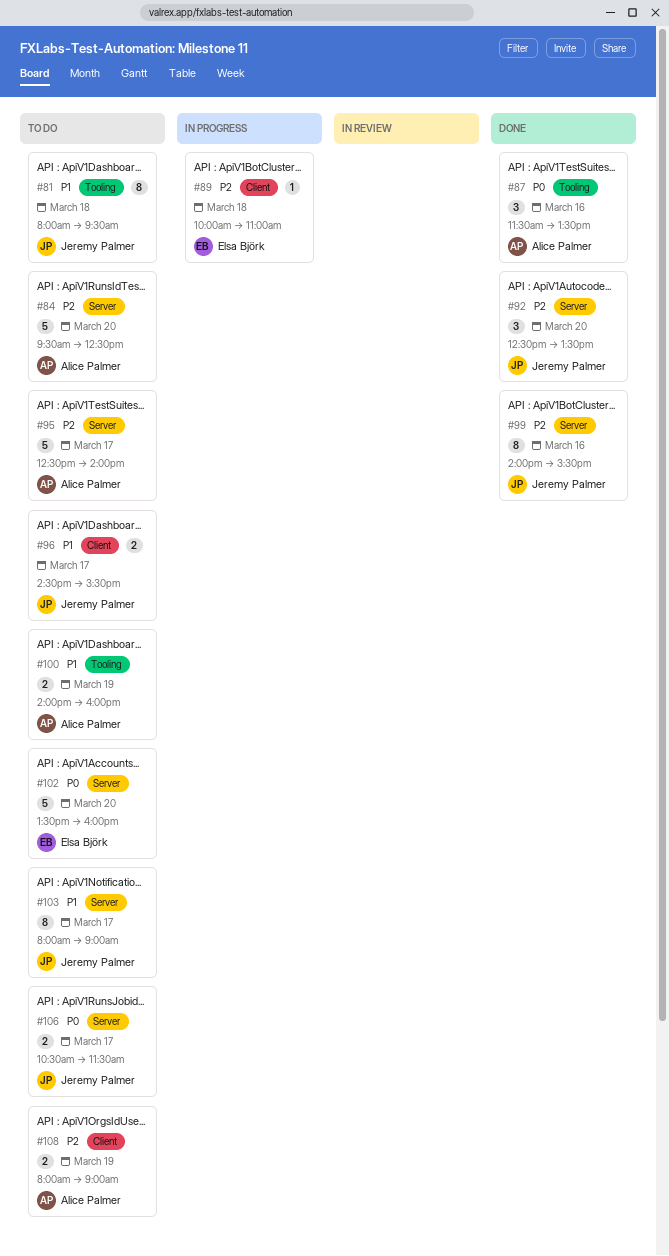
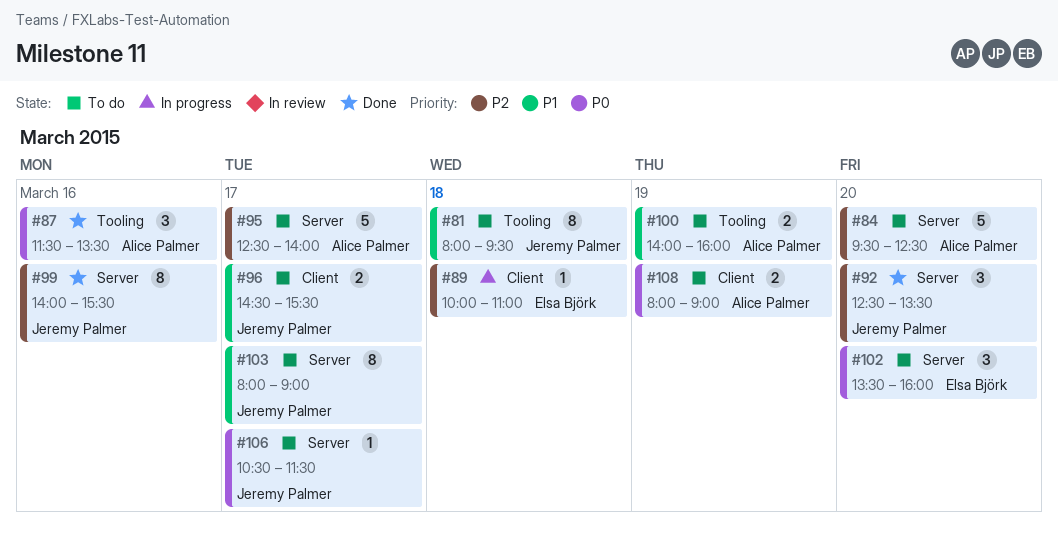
#102, estimate: 5 -> 3
#106, estimate: 2 -> 1
#108, priority: P2 -> P0

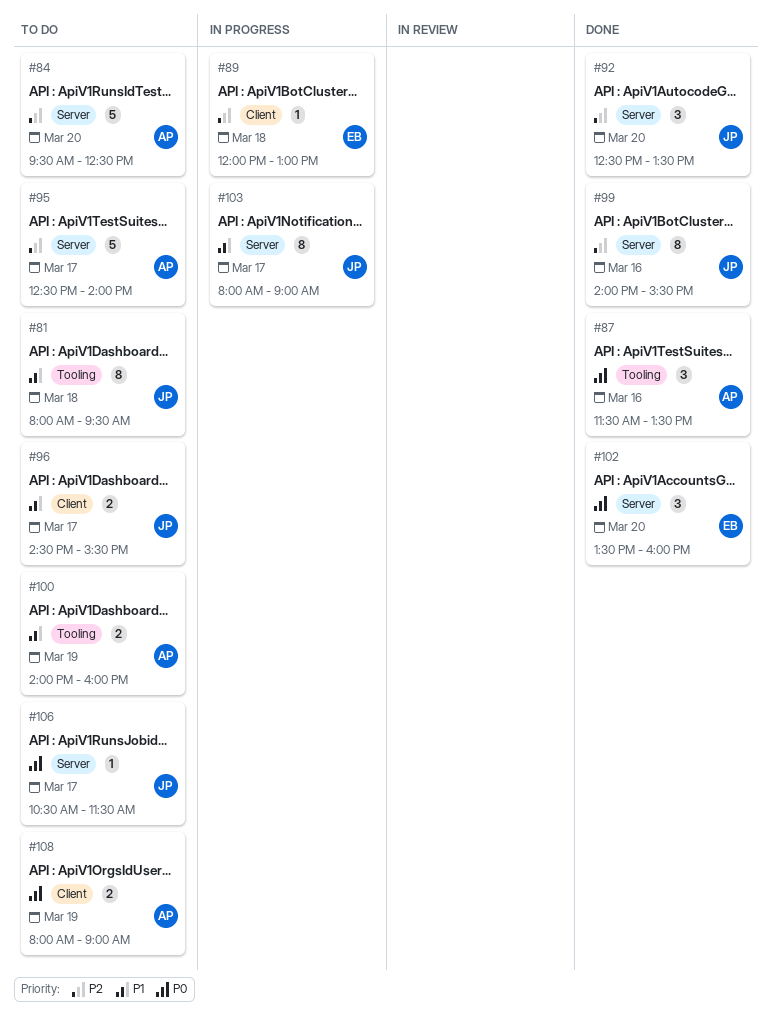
#89, begins: 10:00 -> 12:00
#89, ends: 11:00 -> 13:00
#102, status: To do -> Done
#103, status: To do -> In progress

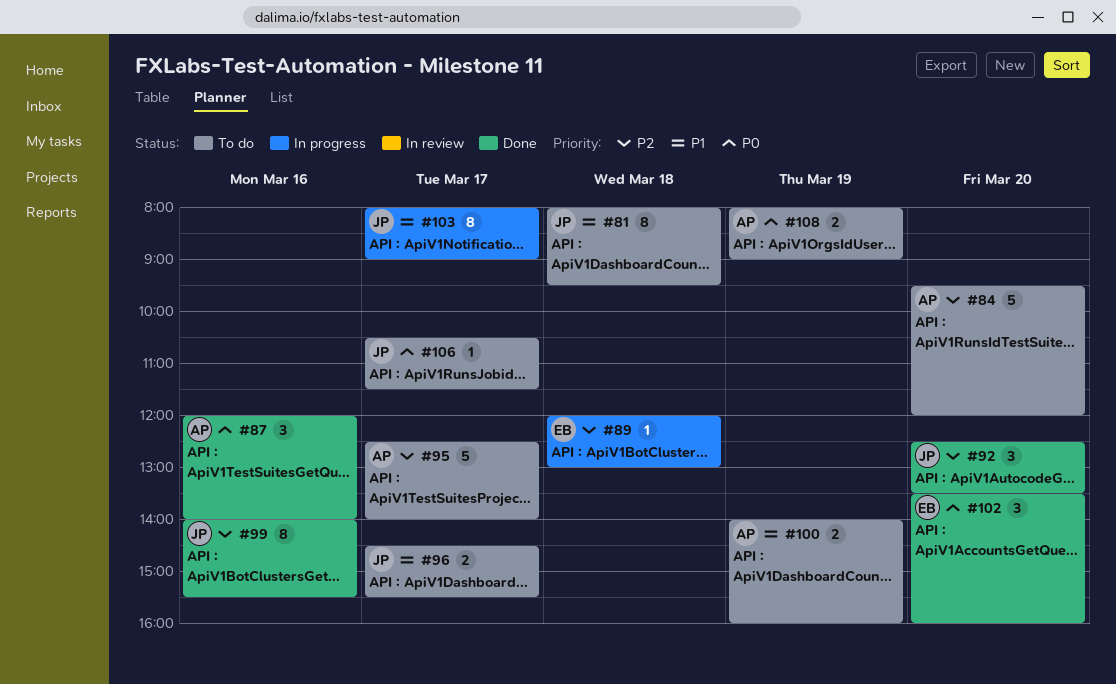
#84, ends: 12:30 -> 12:00
#87, begins: 11:30 -> 12:00
#87, ends: 13:30 -> 14:00

